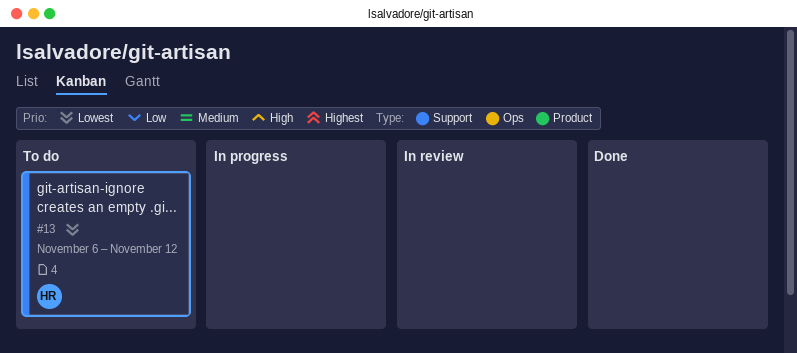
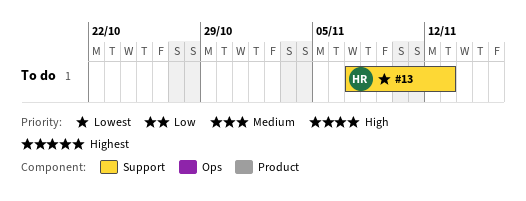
#13, start: Nov 6 -> Nov 7
#13, due: Nov 12 -> Nov 13

